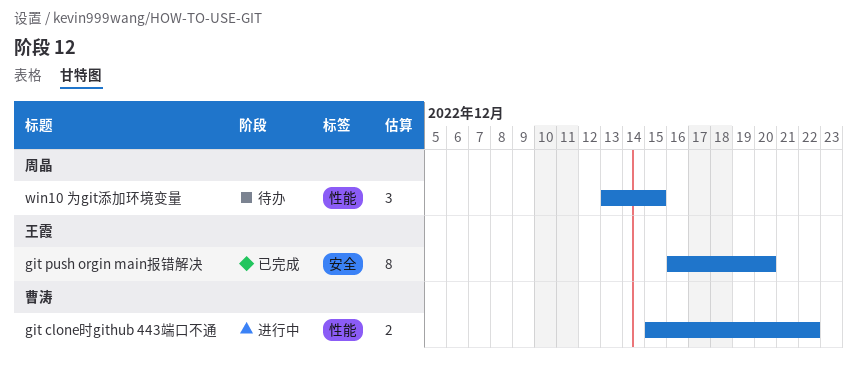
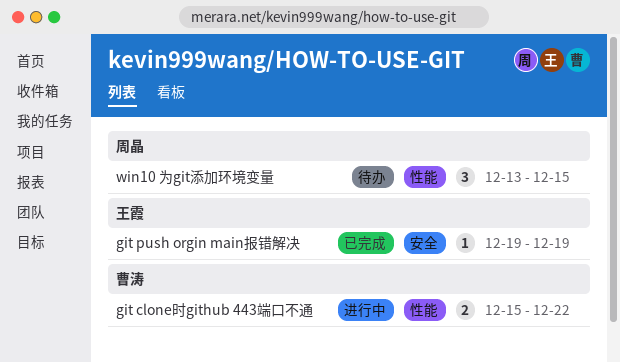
git push orgin main报错解决, estimate: 8 -> 1
git push orgin main报错解决, start: Dec 16 -> Dec 19
git push orgin main报错解决, due: Dec 20 -> Dec 19

